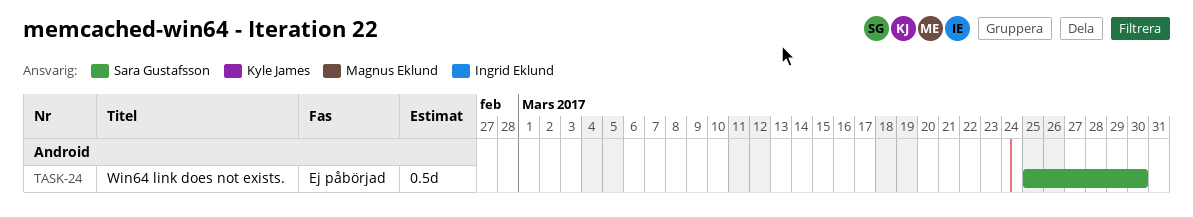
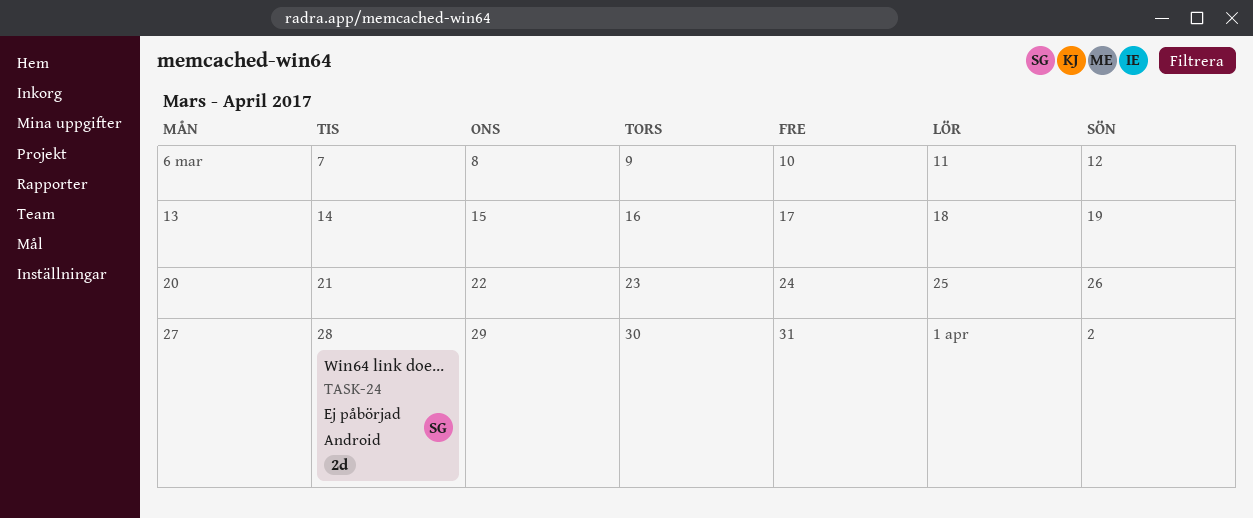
TASK-24, estimate: 0.5d -> 2d
TASK-24, due: Mar 30 -> Mar 28

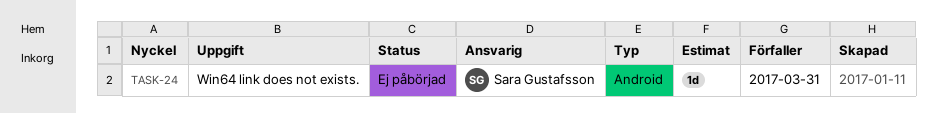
TASK-24, estimate: 2d -> 1d
TASK-24, due: Mar 28 -> Mar 31

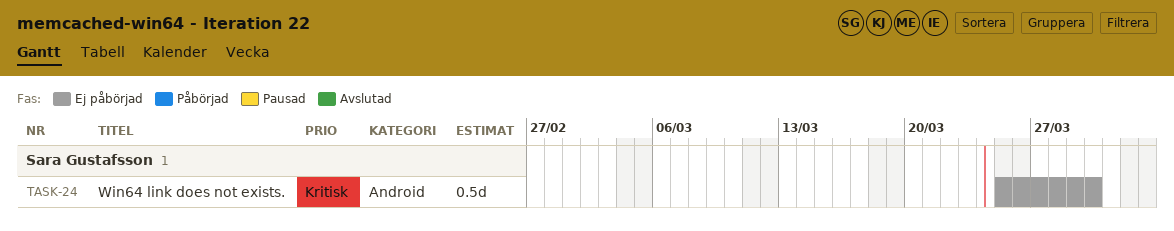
TASK-24, estimate: 1d -> 0.5d
TASK-24, due: Mar 31 -> Mar 30

